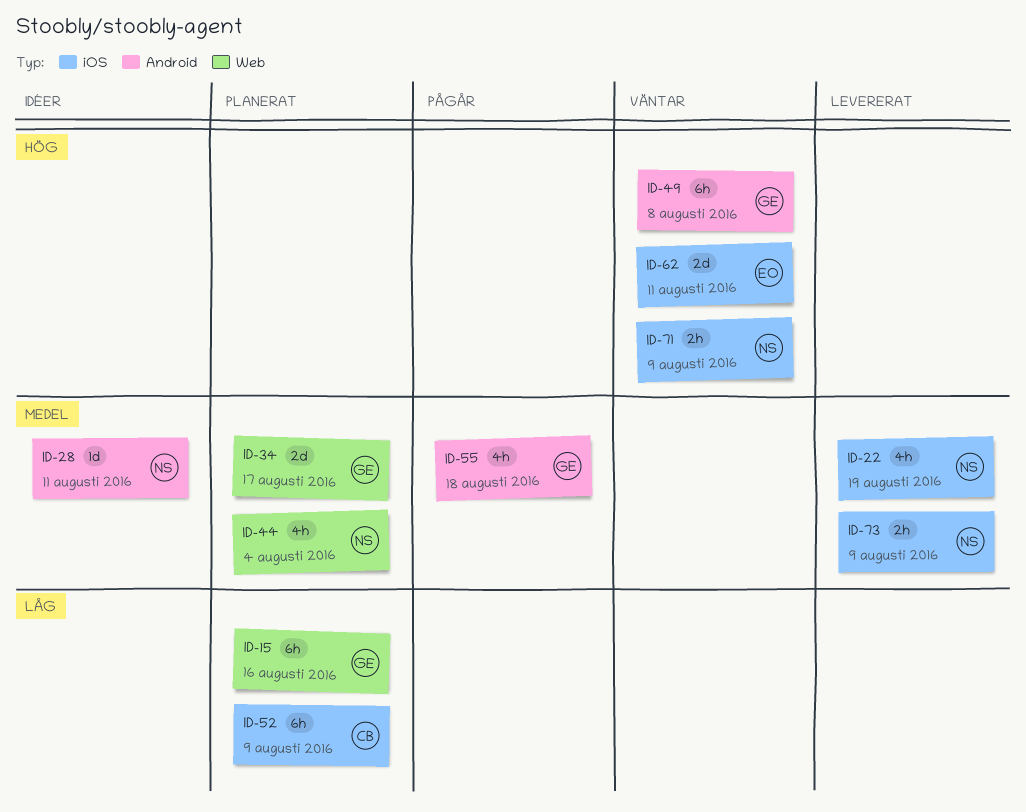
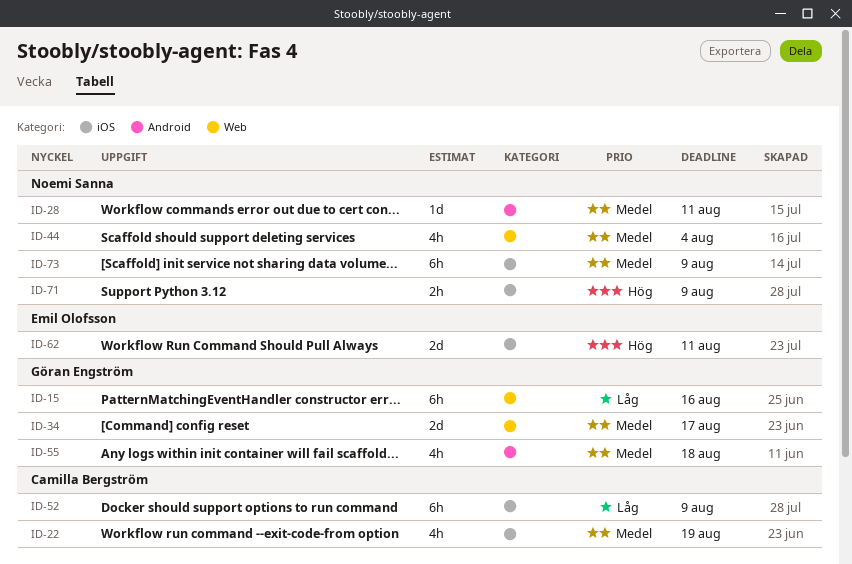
ID-22, owner: Noemi Sanna -> Camilla Bergström
ID-49: present -> none
ID-73, estimate: 2h -> 6h

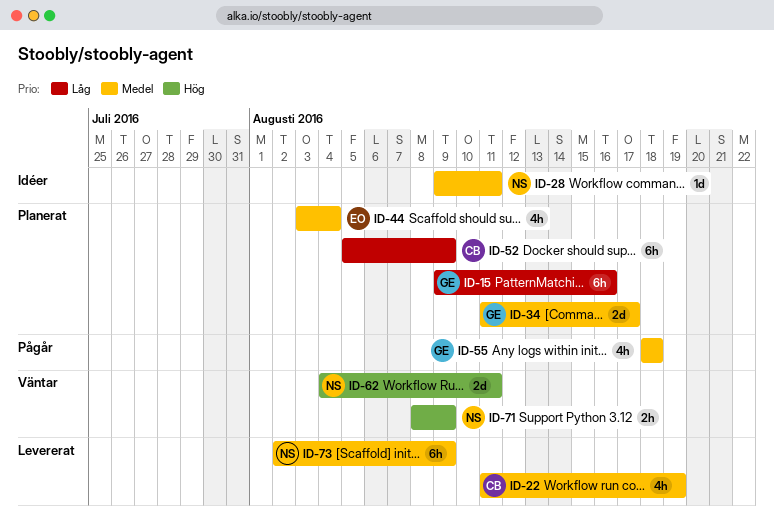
ID-44, owner: Noemi Sanna -> Emil Olofsson
ID-62, owner: Emil Olofsson -> Noemi Sanna

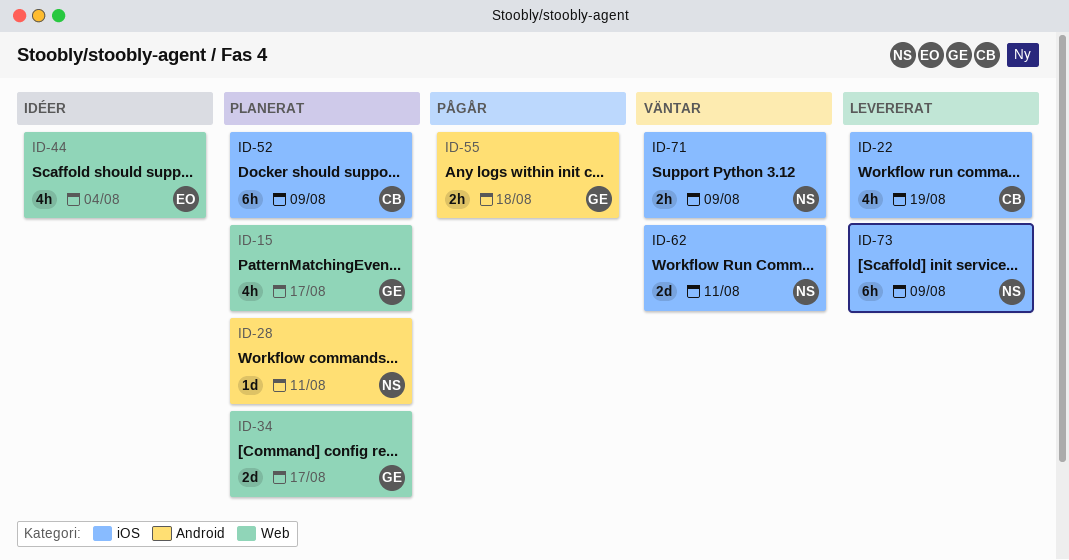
ID-15, estimate: 6h -> 4h
ID-15, due: Aug 16 -> Aug 17
ID-28, status: Idéer -> Planerat
ID-44, status: Planerat -> Idéer
ID-55, estimate: 4h -> 2h

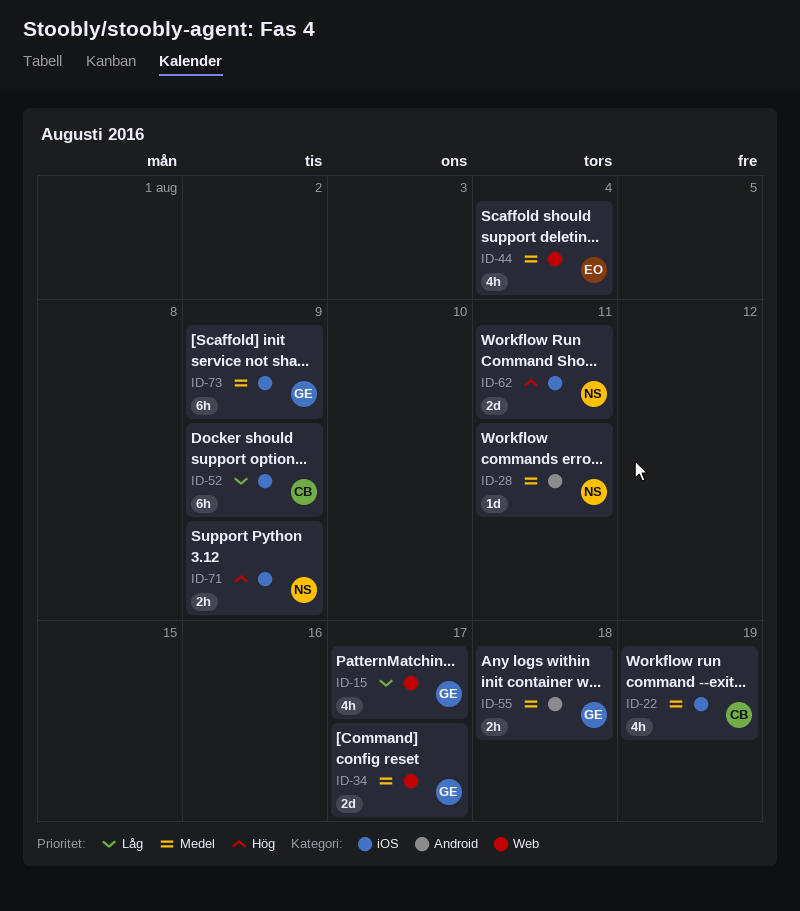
ID-73, owner: NS -> GE

